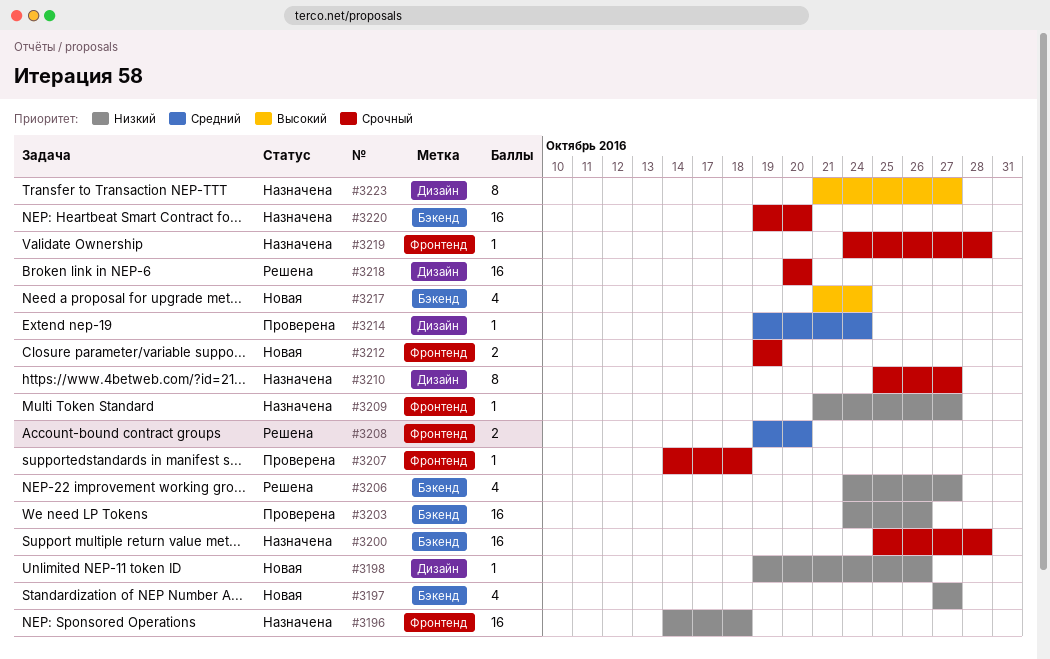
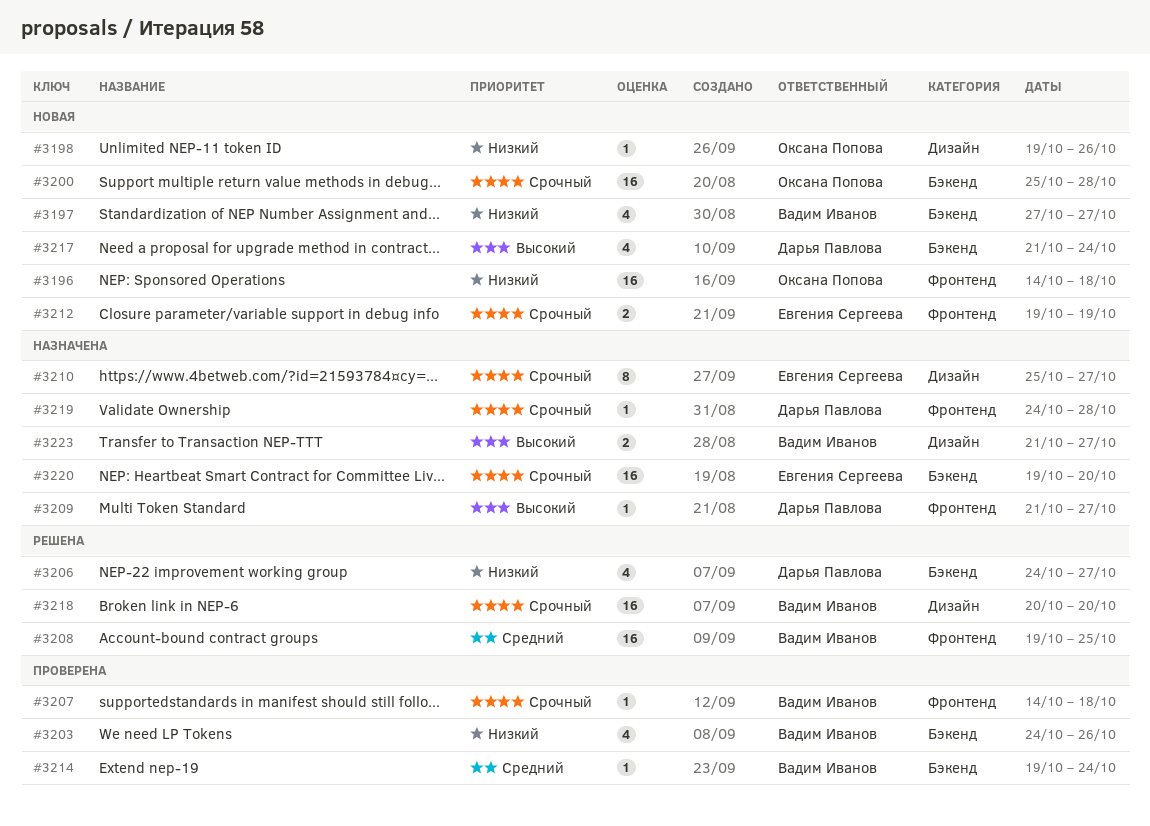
#3196, status: Назначена -> Новая
#3200, status: Назначена -> Новая
#3203, estimate: 16 -> 4
#3208, estimate: 2 -> 16
#3208, due: Oct 20 -> Oct 25
#3209, priority: Низкий -> Высокий
#3214, label: Дизайн -> Бэкенд
#3223, estimate: 8 -> 2

